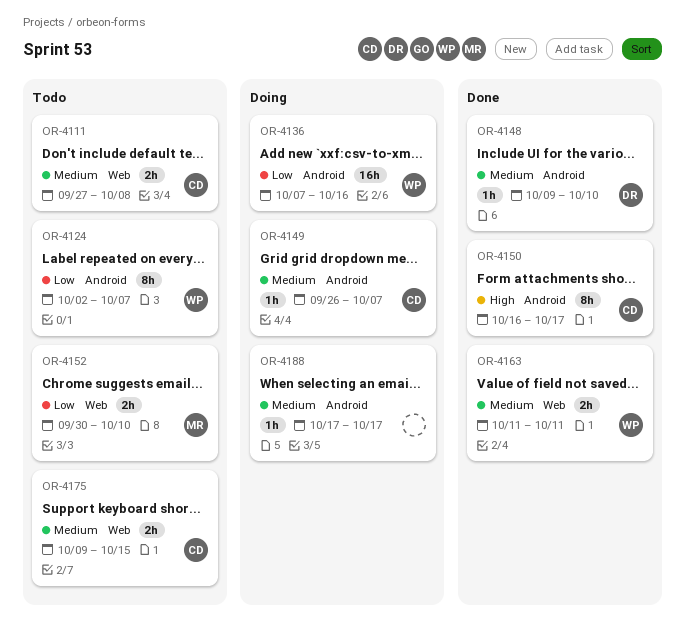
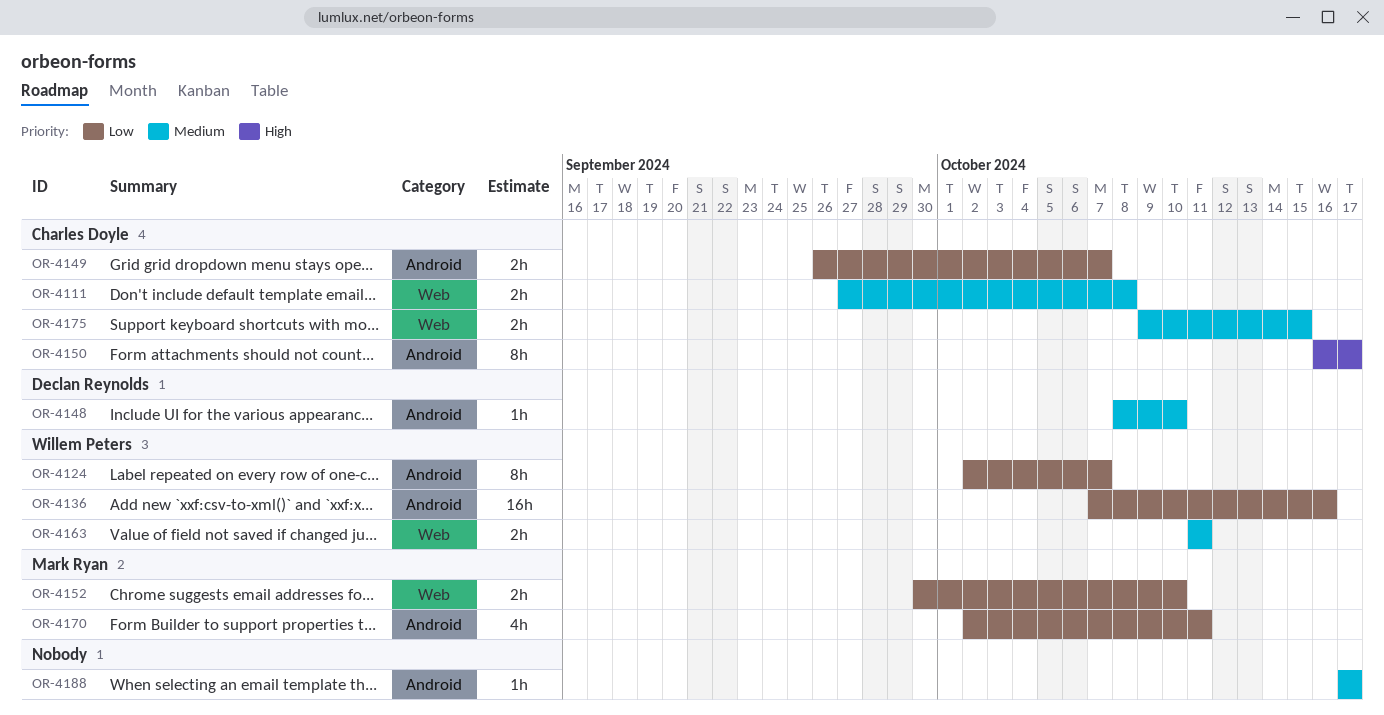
OR-4148, start: Oct 9 -> Oct 8
OR-4149, priority: Medium -> Low
OR-4149, estimate: 1h -> 2h
OR-4170: none -> present

